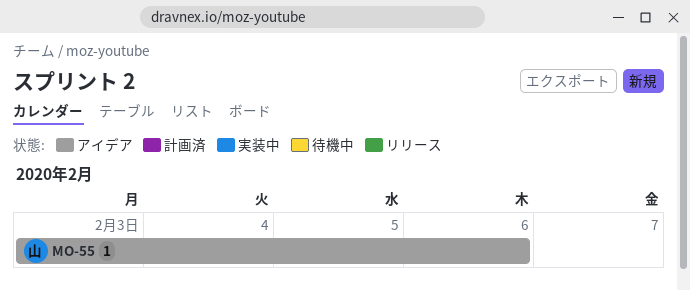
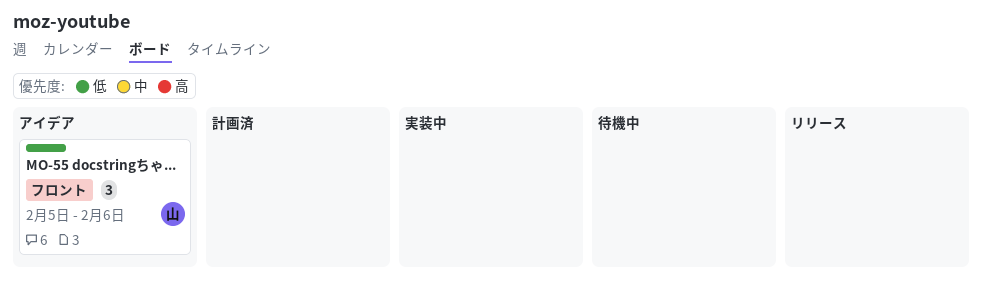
MO-55, estimate: 1 -> 3
MO-55, start: Feb 3 -> Feb 5

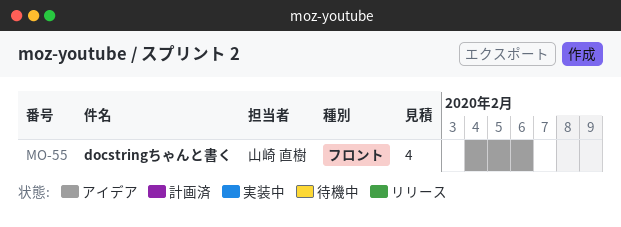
MO-55, estimate: 3 -> 4
MO-55, start: Feb 5 -> Feb 4

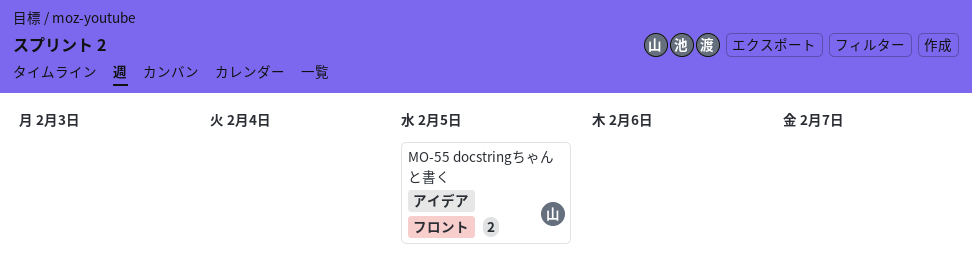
MO-55, estimate: 4 -> 2
MO-55, due: Feb 6 -> Feb 5

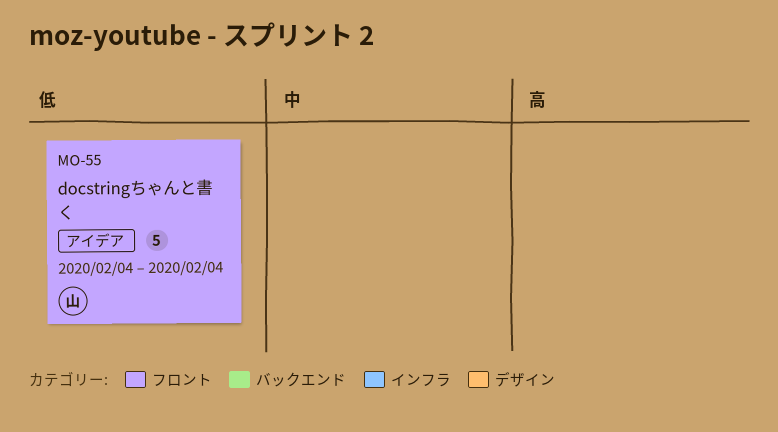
MO-55, estimate: 2 -> 5
MO-55, due: Feb 5 -> Feb 4

